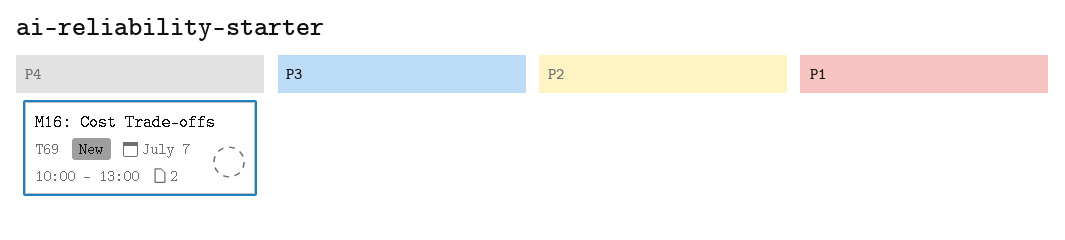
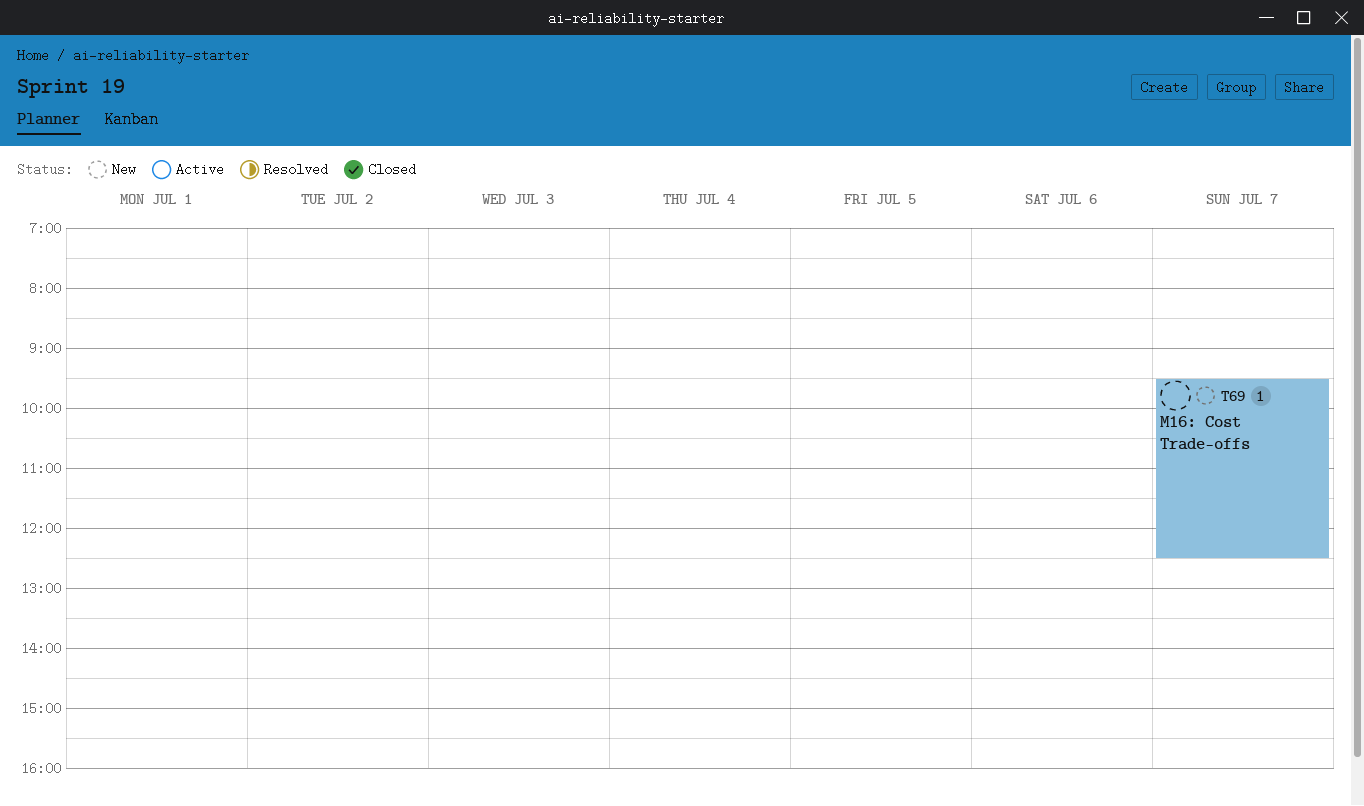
T69, begins: 10:00 -> 09:30
T69, ends: 13:00 -> 12:30

